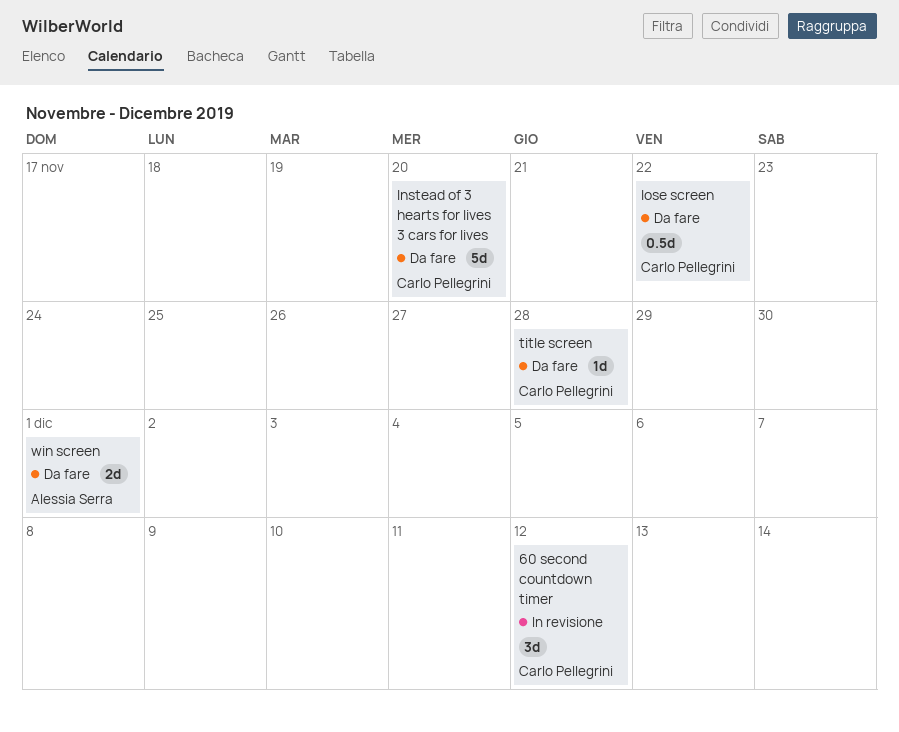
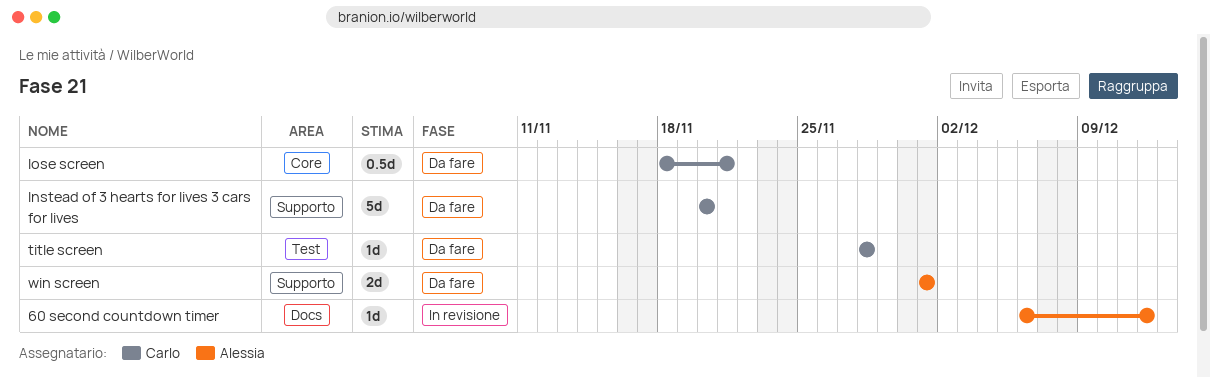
60 second countdown timer, owner: Carlo Pellegrini -> Alessia Serra
60 second countdown timer, estimate: 3d -> 1d
lose screen, due: Nov 22 -> Nov 21

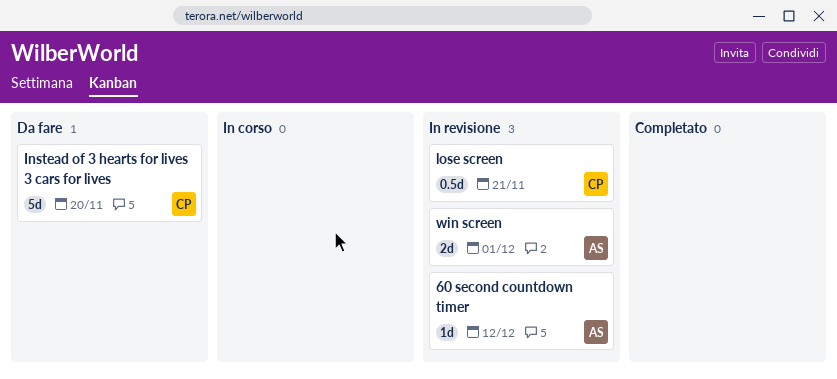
lose screen, status: Da fare -> In revisione
title screen: present -> none
win screen, status: Da fare -> In revisione

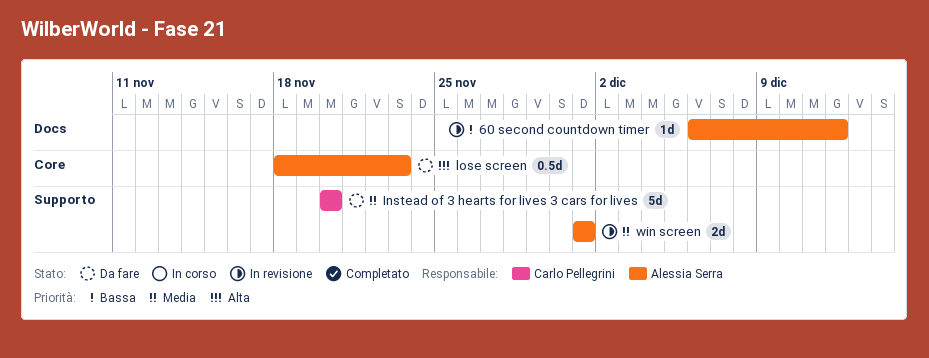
lose screen, status: In revisione -> Da fare
lose screen, owner: Carlo Pellegrini -> Alessia Serra
lose screen, due: Nov 21 -> Nov 23

